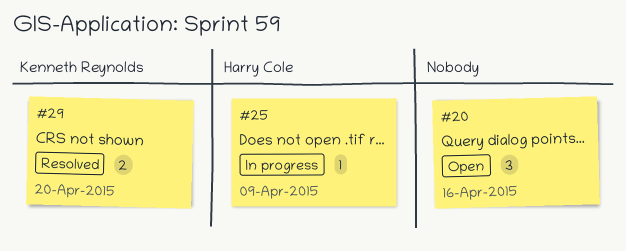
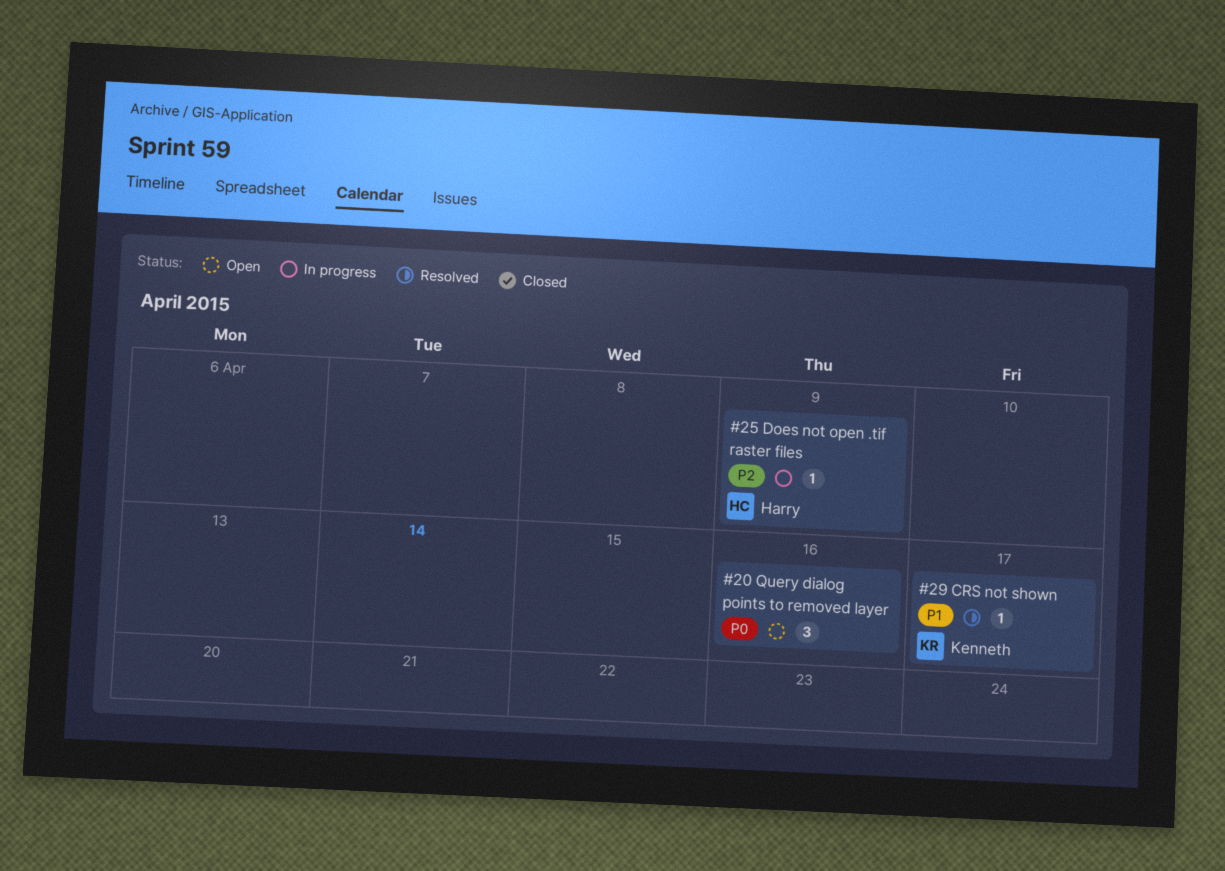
#29, estimate: 2 -> 1
#29, due: Apr 20 -> Apr 17

